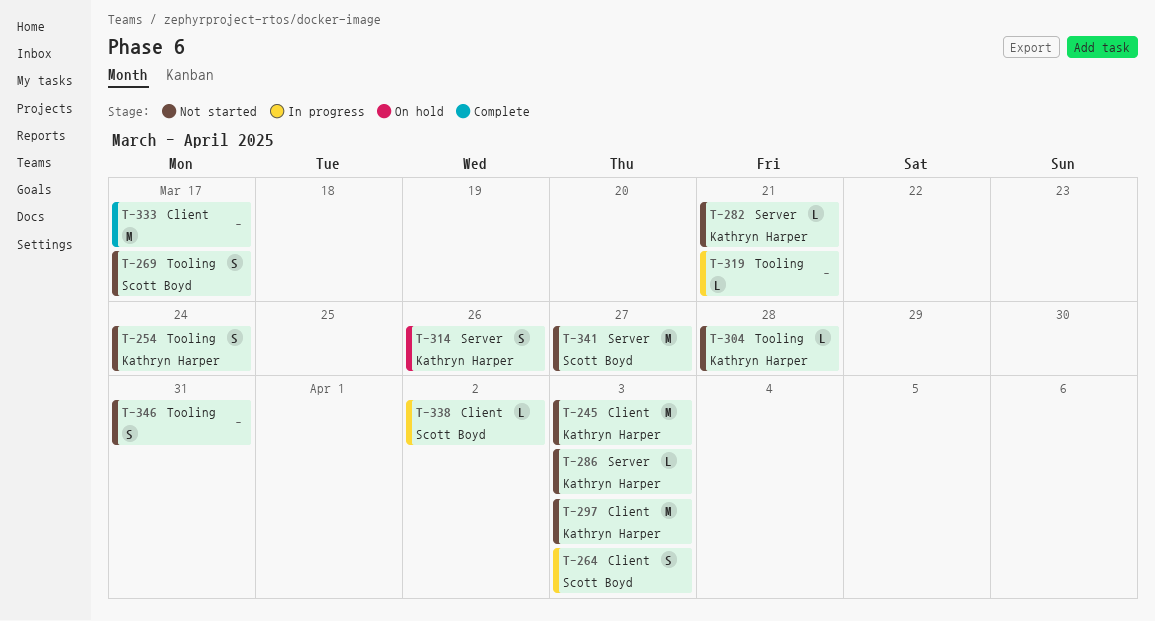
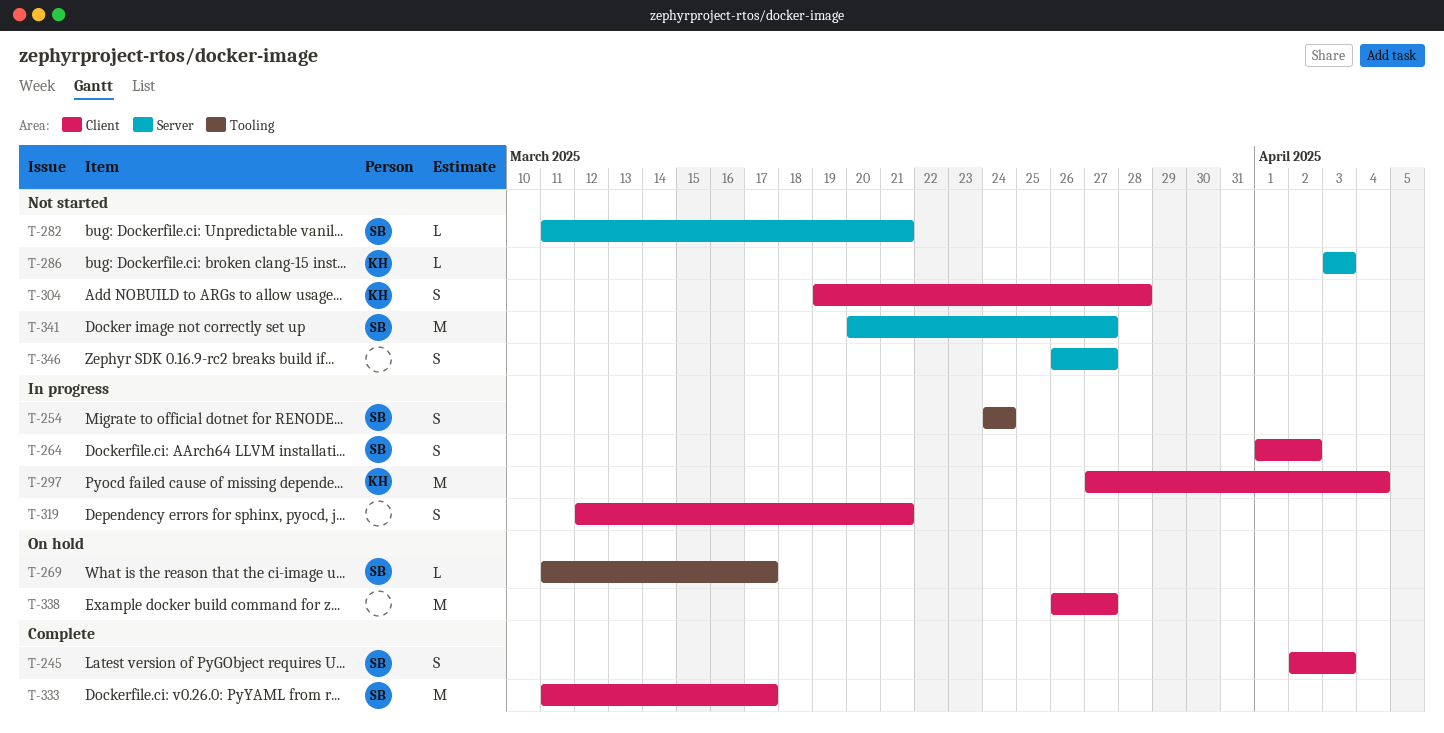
T-245, status: Not started -> Complete
T-245, owner: Kathryn Harper -> Scott Boyd
T-245, estimate: M -> S
T-254, status: Not started -> In progress
T-254, owner: Kathryn Harper -> Scott Boyd
T-264, due: Apr 3 -> Apr 2
T-269, status: Not started -> On hold
T-269, estimate: S -> L
T-282, owner: Kathryn Harper -> Scott Boyd
T-297, status: Not started -> In progress
T-297, due: Apr 3 -> Apr 4
T-304, label: Tooling -> Client
T-304, estimate: L -> S
T-314: present -> none
T-319, label: Tooling -> Client
T-319, estimate: L -> S
T-333, owner: none -> Scott Boyd
T-338, status: In progress -> On hold
T-338, owner: Scott Boyd -> none
T-338, estimate: L -> M
T-338, due: Apr 2 -> Mar 27
T-346, label: Tooling -> Server
T-346, due: Mar 31 -> Mar 27

